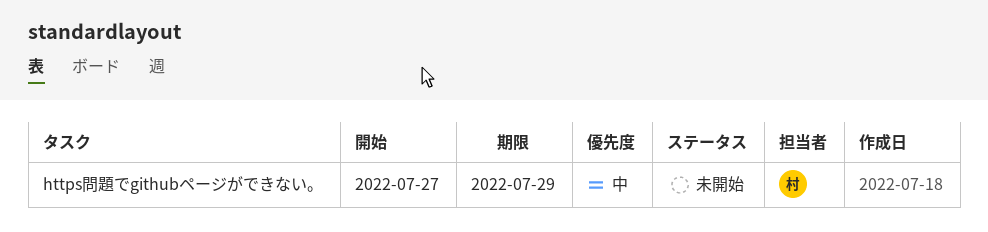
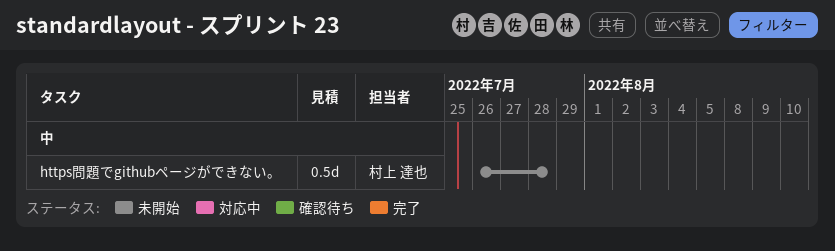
https問題でgithubページができない。, start: Jul 27 -> Jul 26
https問題でgithubページができない。, due: Jul 29 -> Jul 28

